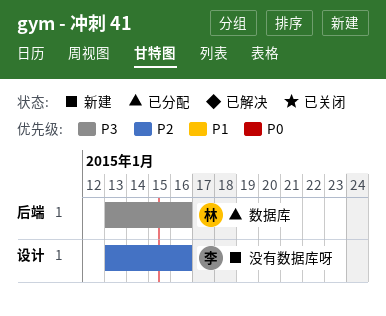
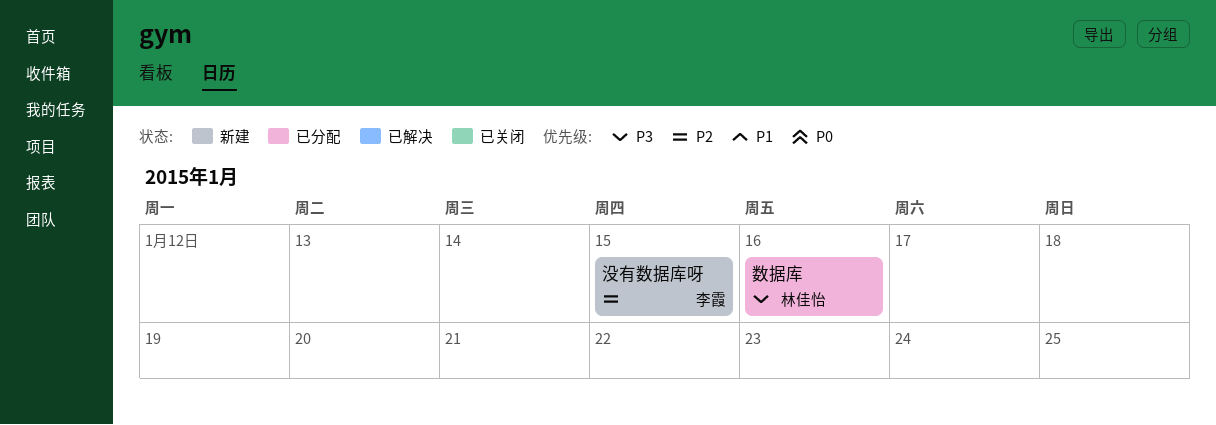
没有数据库呀, due: Jan 16 -> Jan 15

